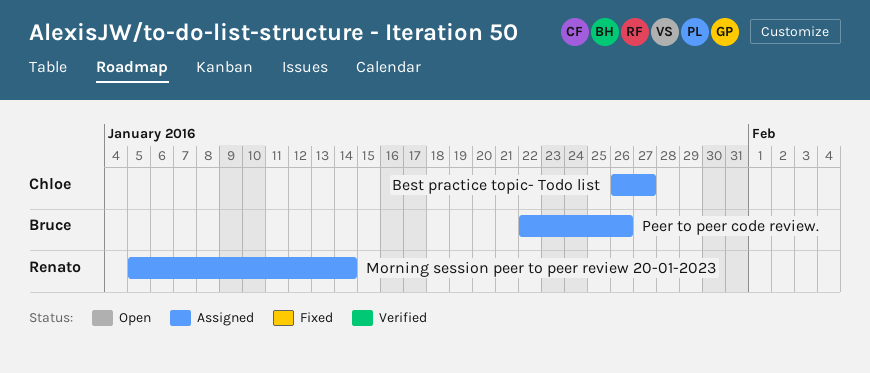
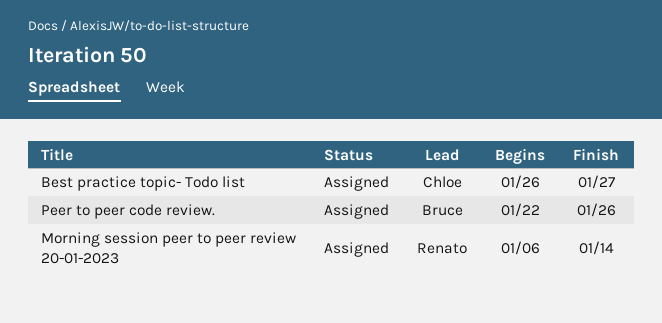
Morning session peer to peer review 20-01-2023, start: Jan 5 -> Jan 6

